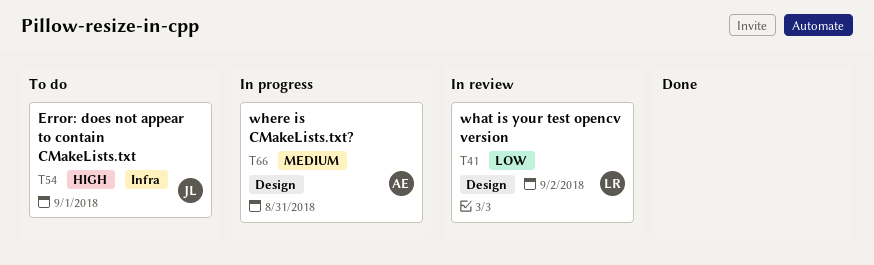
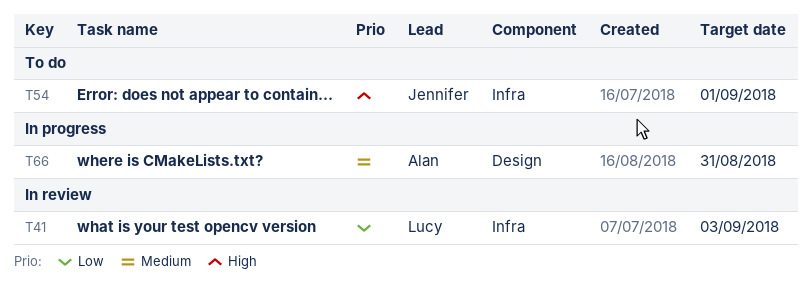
T41, label: Design -> Infra
T41, due: Sep 2 -> Sep 3

